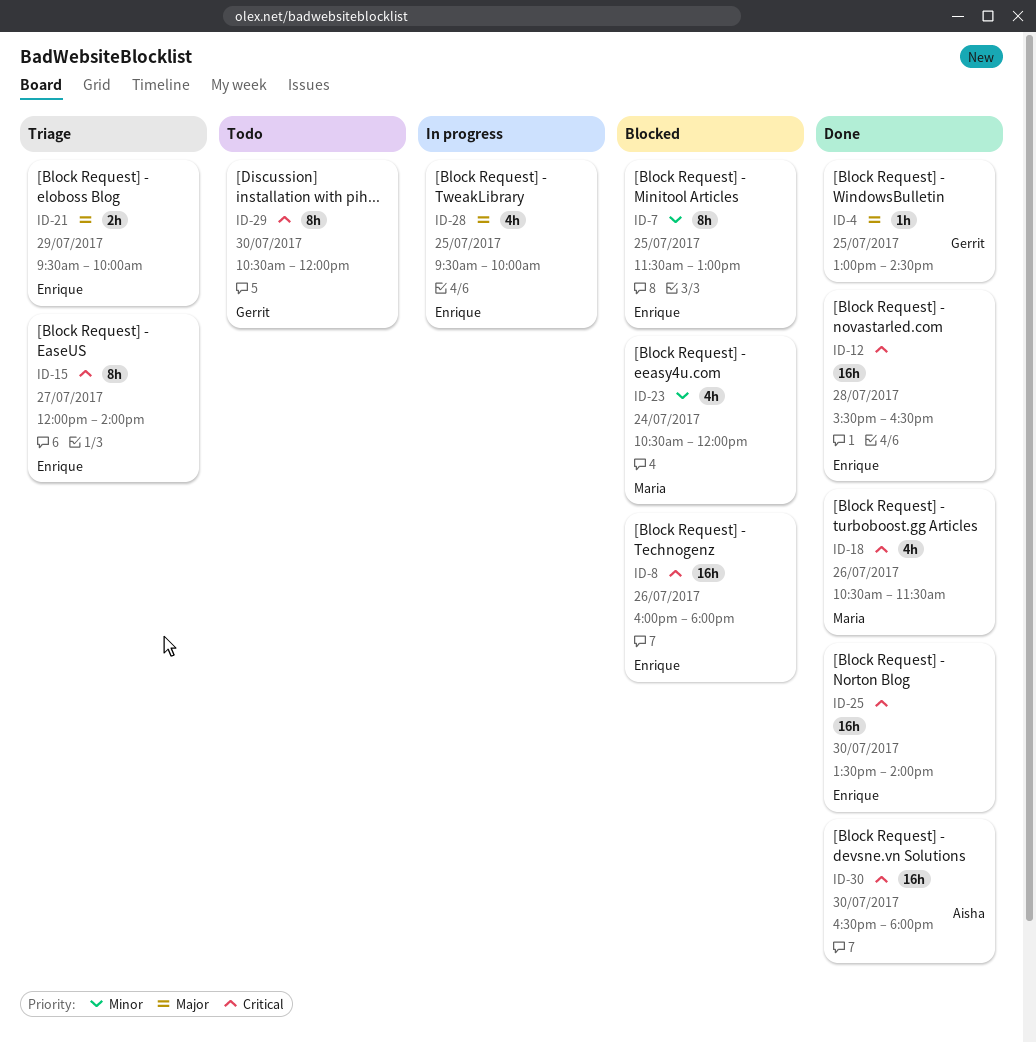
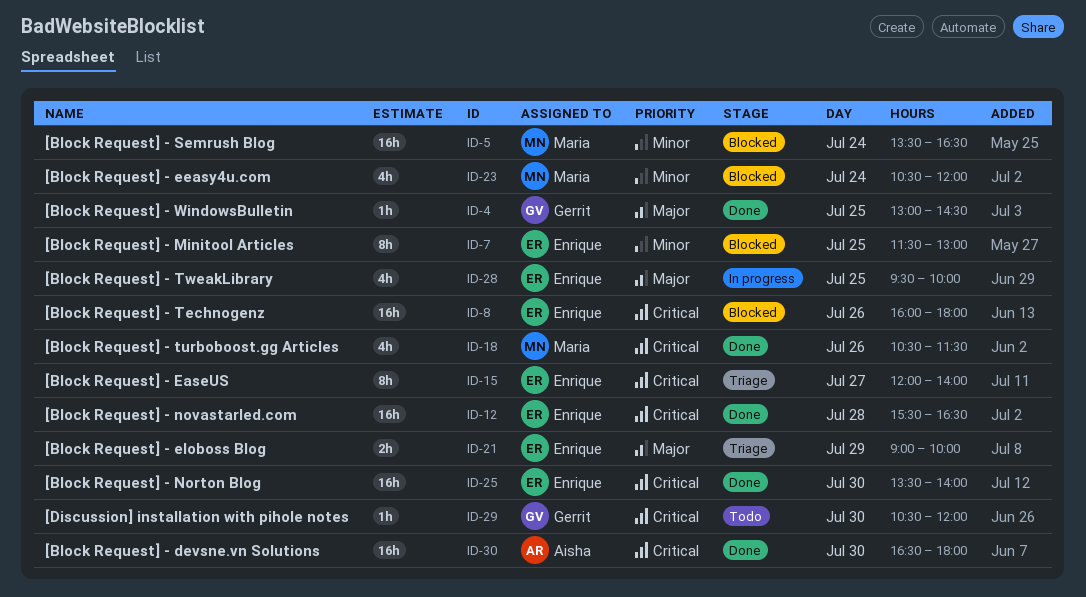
ID-5: none -> present
ID-21, begins: 09:30 -> 09:00
ID-29, estimate: 8h -> 1h

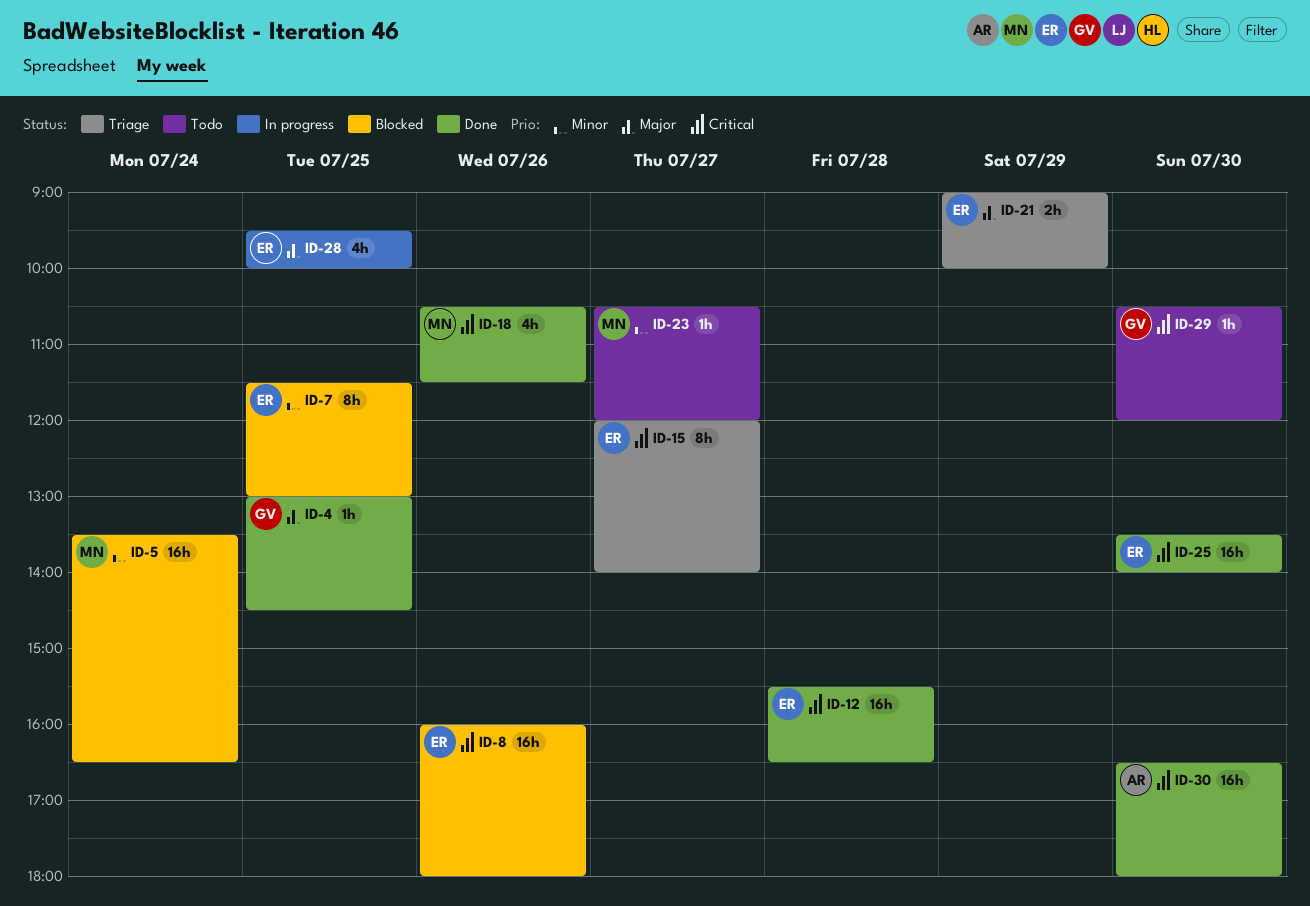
ID-23, status: Blocked -> Todo
ID-23, estimate: 4h -> 1h
ID-23, day: Jul 24 -> Jul 27

